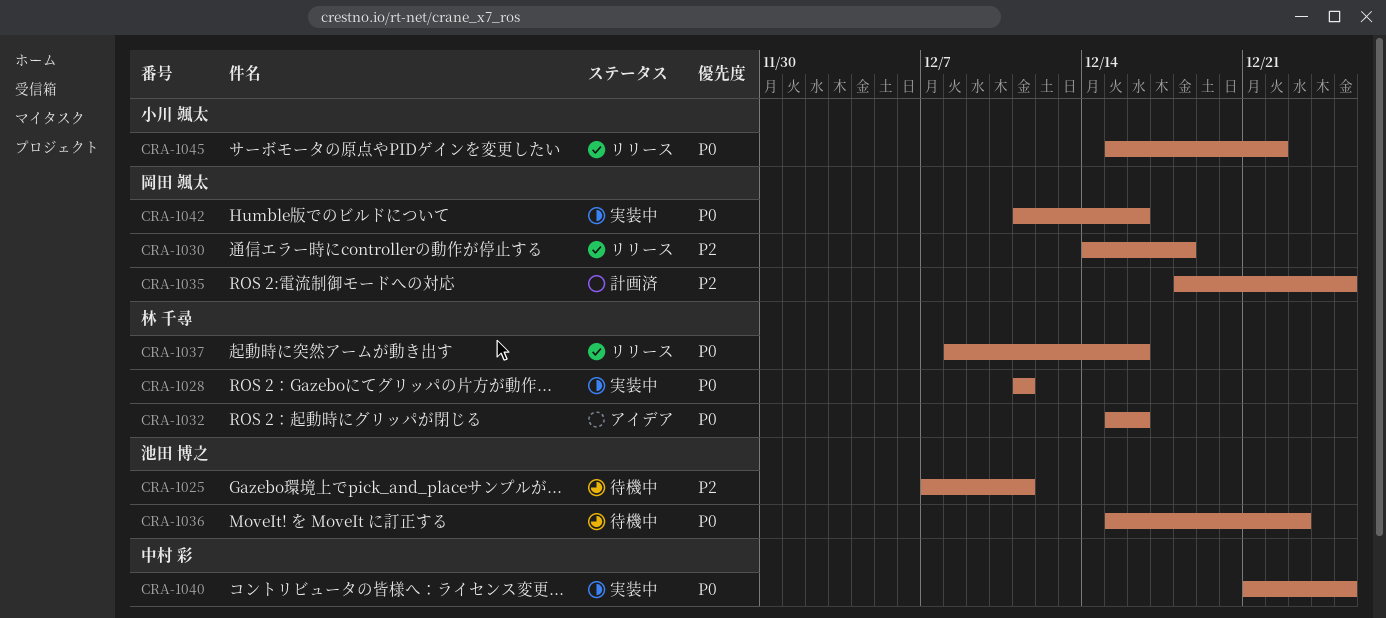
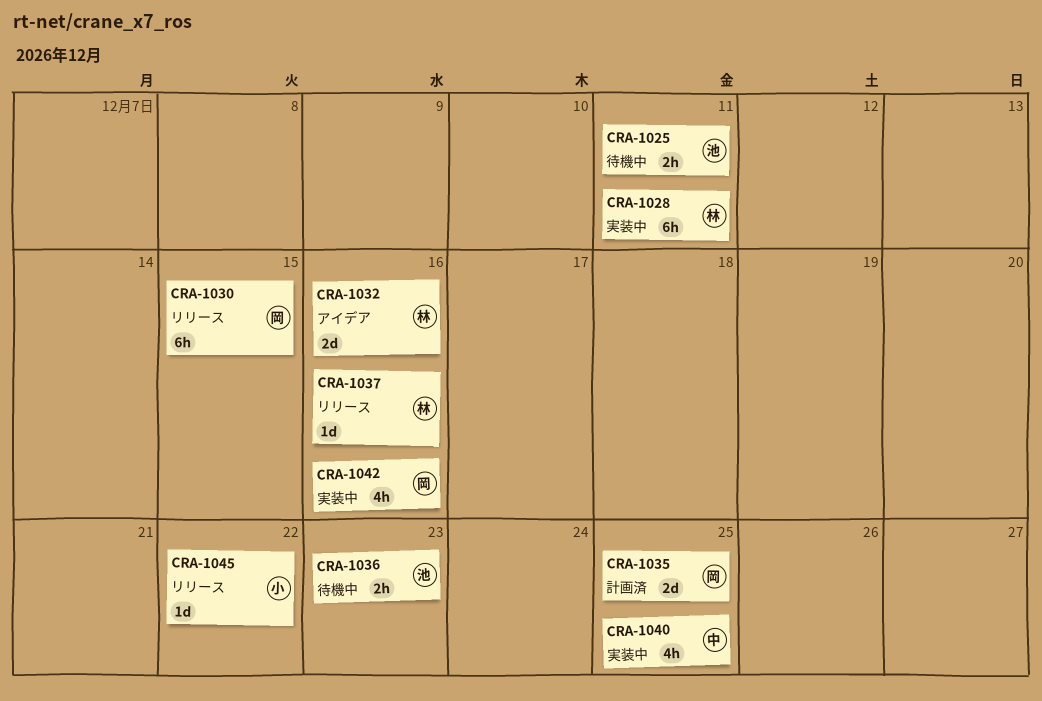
CRA-1030, due: Dec 18 -> Dec 15

